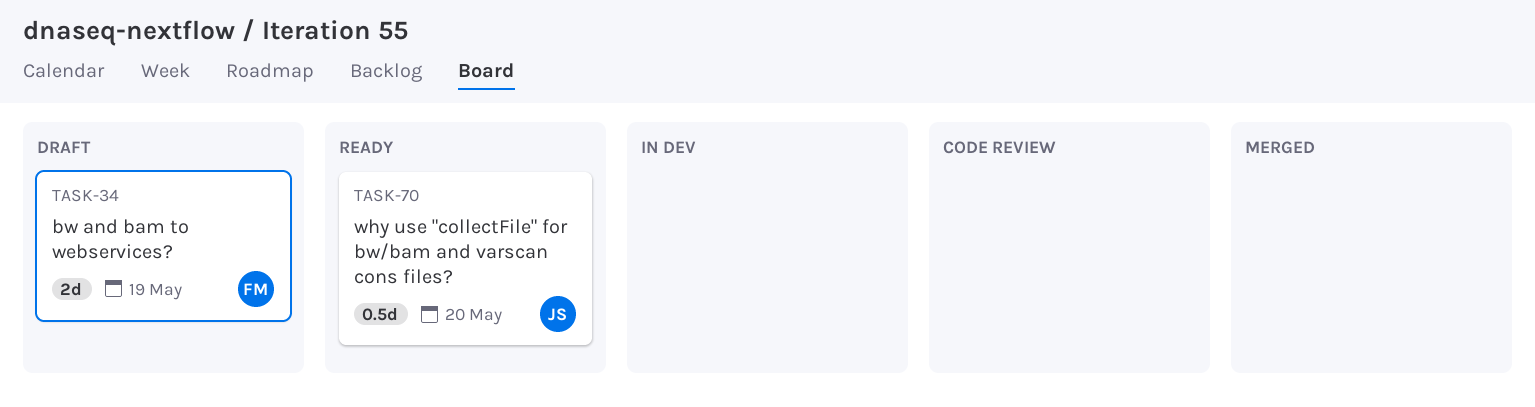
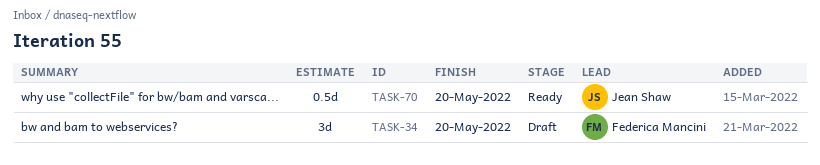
TASK-34, estimate: 2d -> 3d
TASK-34, due: May 19 -> May 20

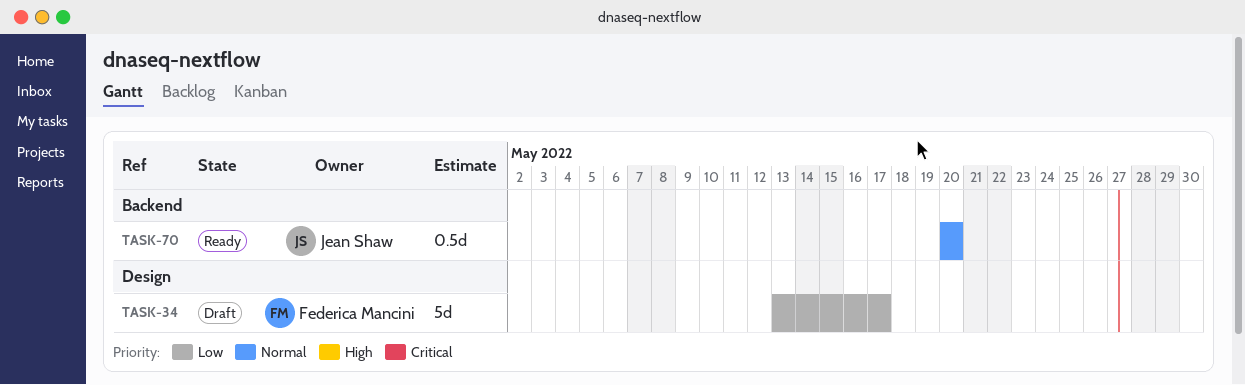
TASK-34, estimate: 3d -> 5d
TASK-34, due: May 20 -> May 17

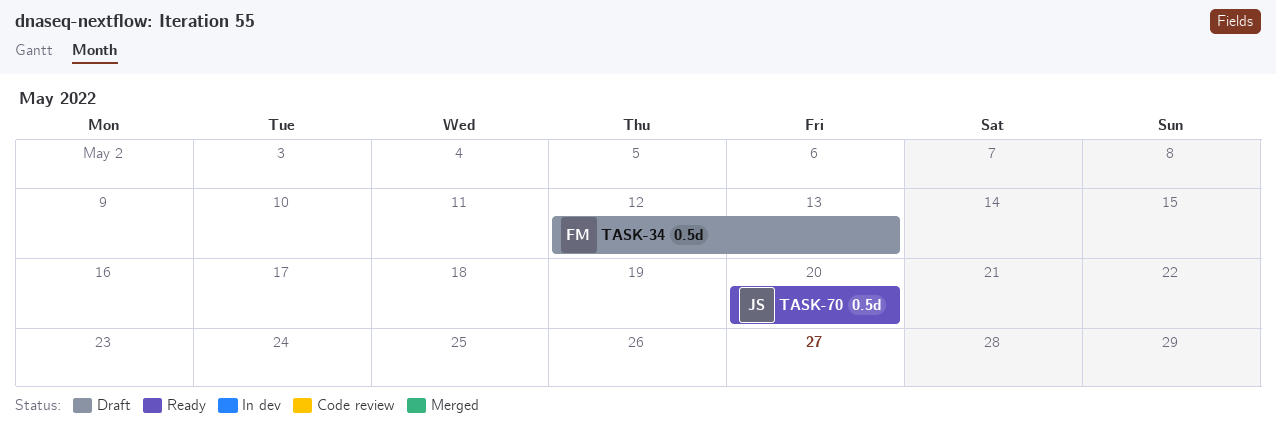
TASK-34, estimate: 5d -> 0.5d
TASK-34, start: May 13 -> May 12
TASK-34, due: May 17 -> May 13

